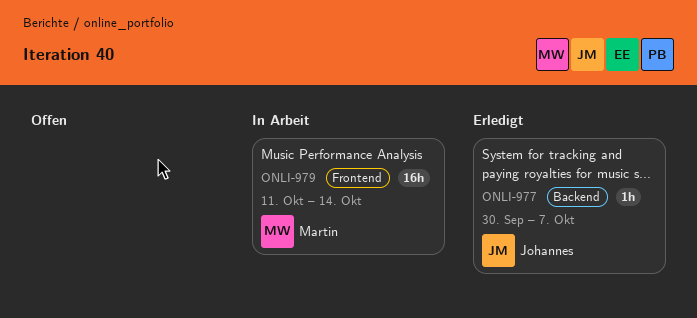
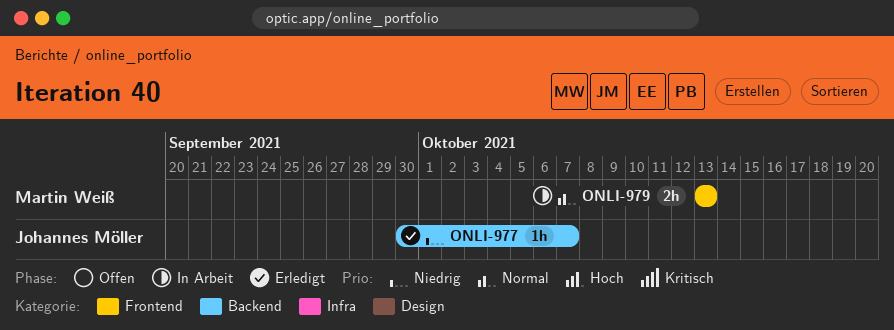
ONLI-979, estimate: 16h -> 2h
ONLI-979, start: Oct 11 -> Oct 13
ONLI-979, due: Oct 14 -> Oct 13

